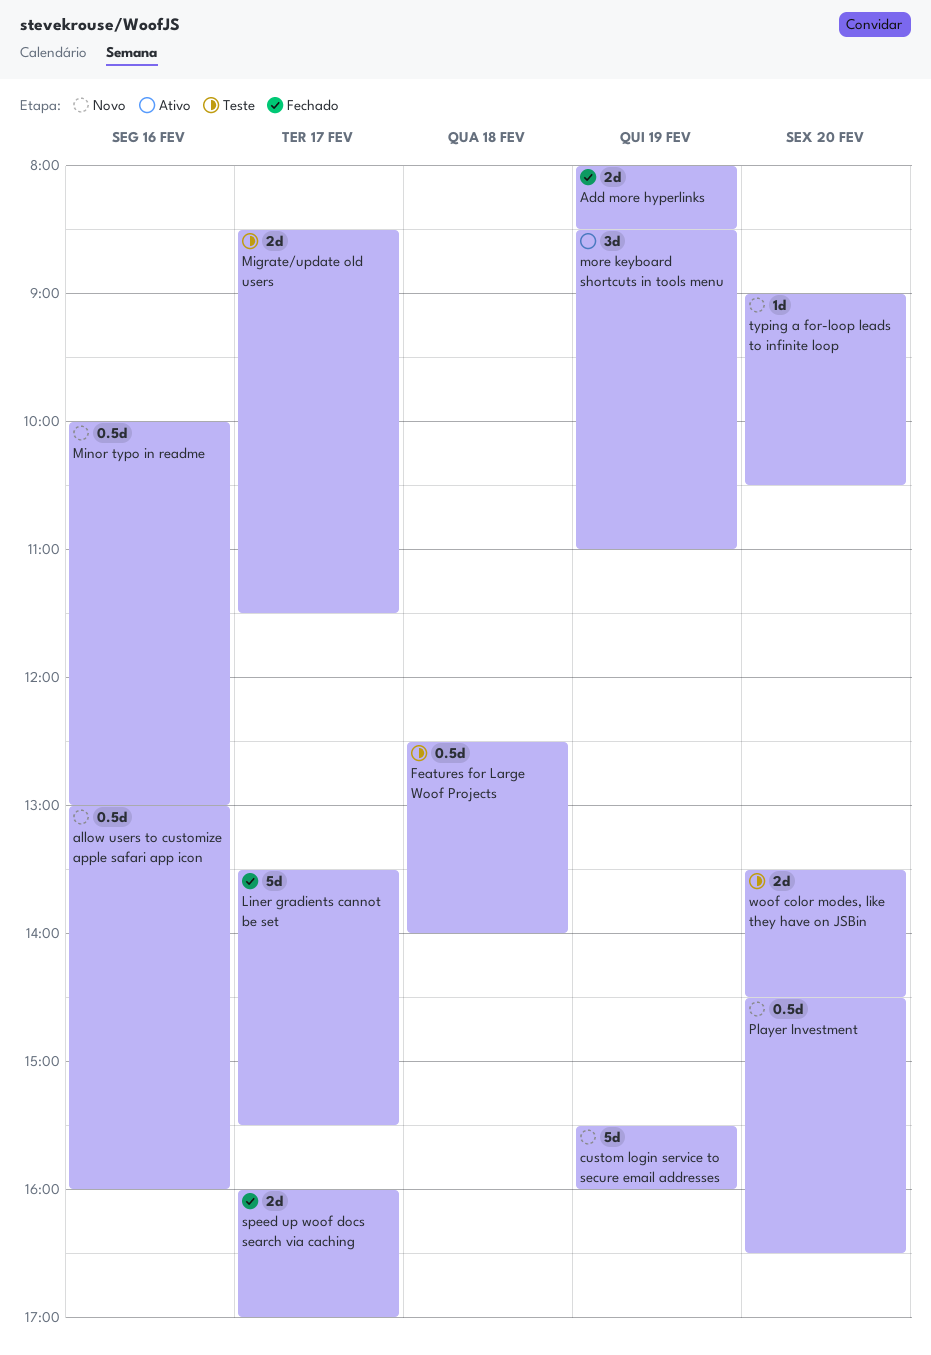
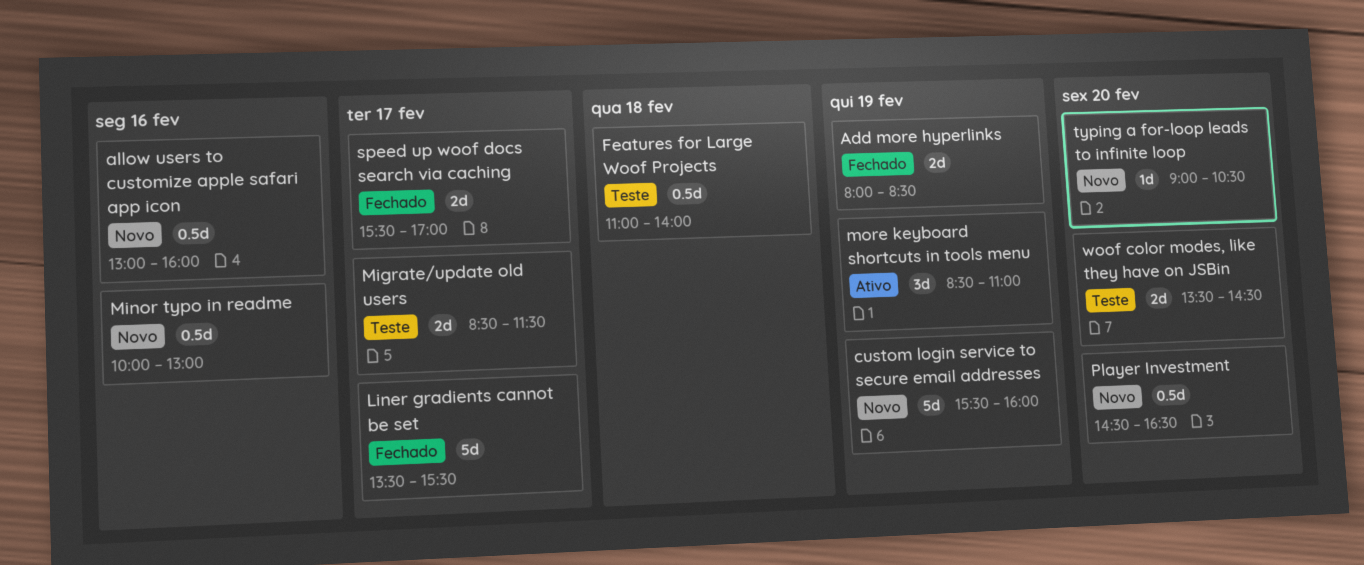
Features for Large Woof Projects, begins: 12:30 -> 11:00
speed up woof docs search via caching, begins: 16:00 -> 15:30

